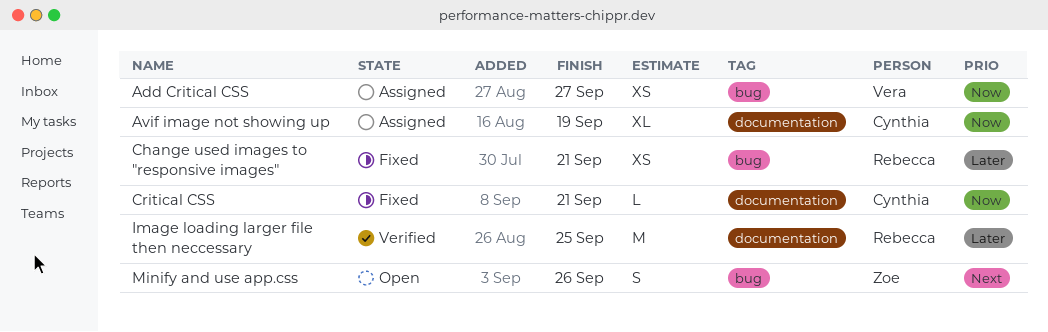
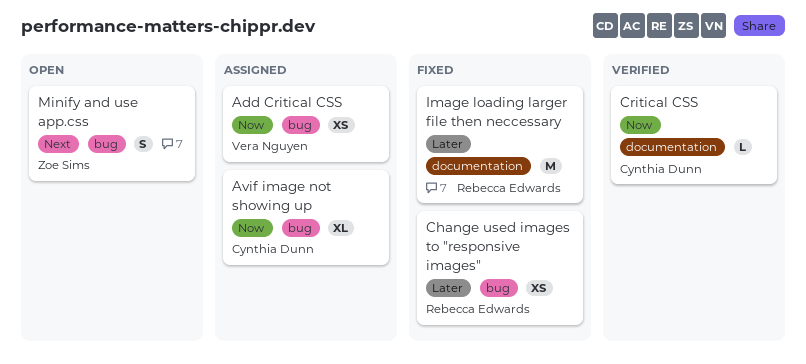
Avif image not showing up, label: documentation -> bug
Critical CSS, status: Fixed -> Verified
Image loading larger file then neccessary, status: Verified -> Fixed

